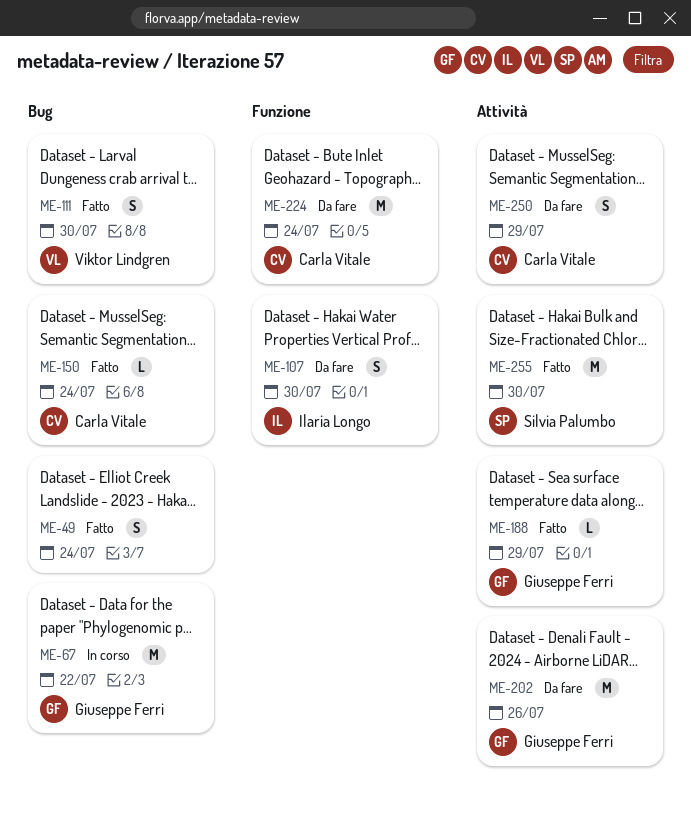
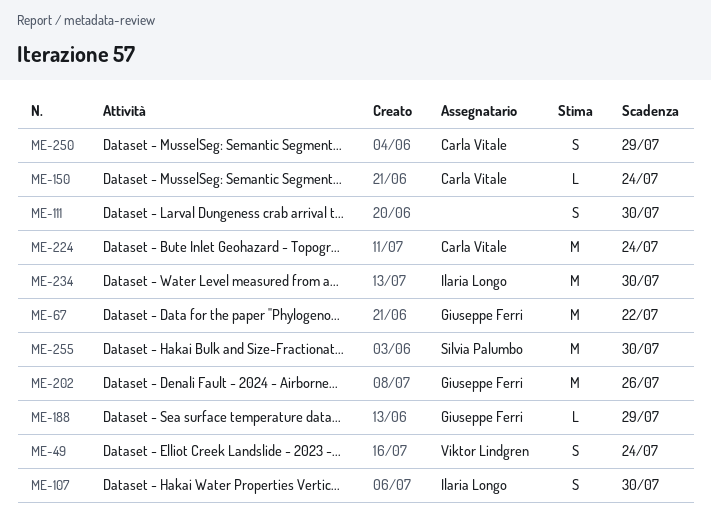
ME-49, owner: none -> Viktor Lindgren
ME-111, owner: Viktor Lindgren -> none
ME-234: none -> present

